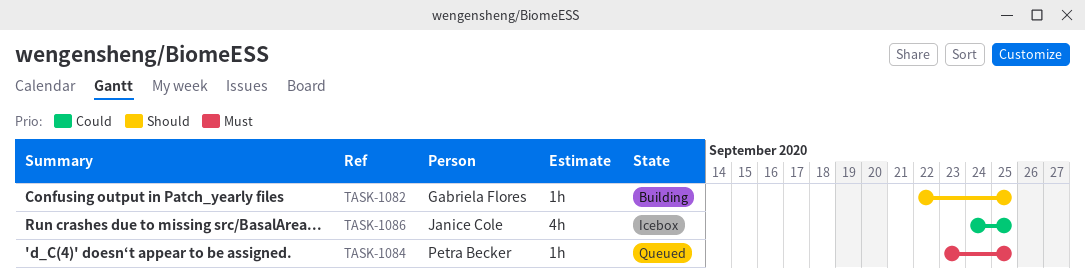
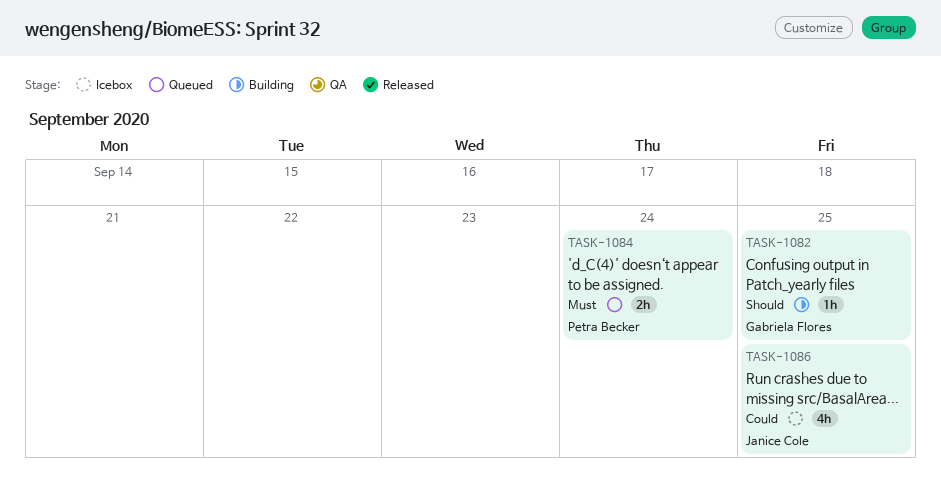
TASK-1084, estimate: 1h -> 2h
TASK-1084, due: Sep 25 -> Sep 24

